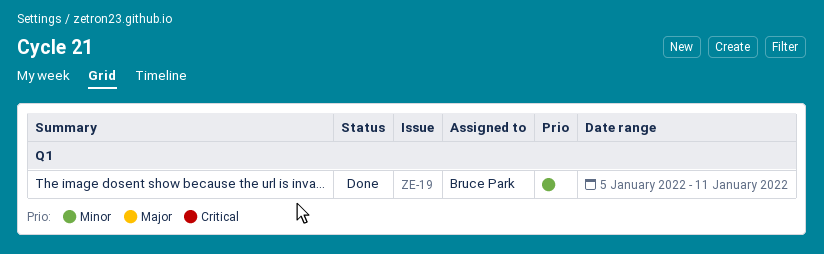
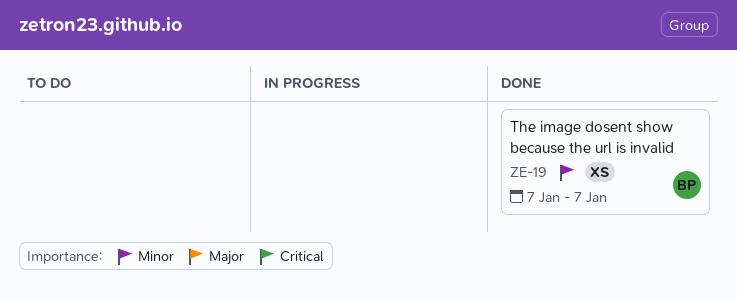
ZE-19, start: Jan 5 -> Jan 7
ZE-19, due: Jan 11 -> Jan 7

